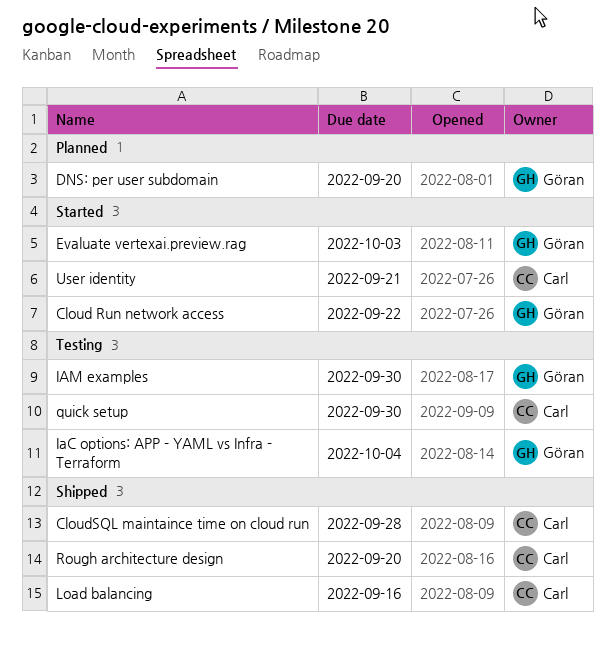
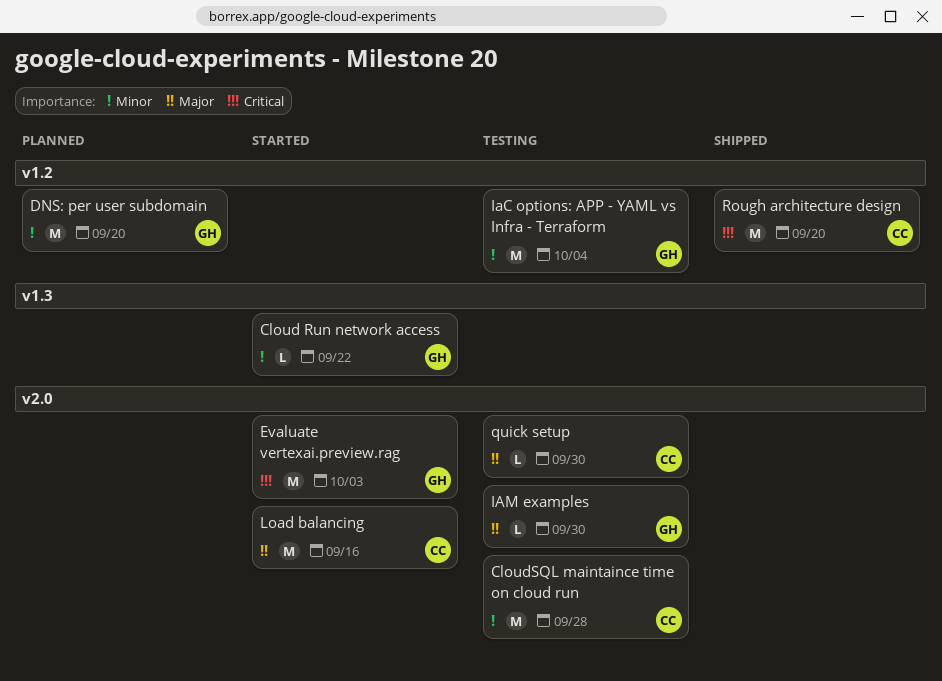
CloudSQL maintaince time on cloud run, status: Shipped -> Testing
Load balancing, status: Shipped -> Started
User identity: present -> none

